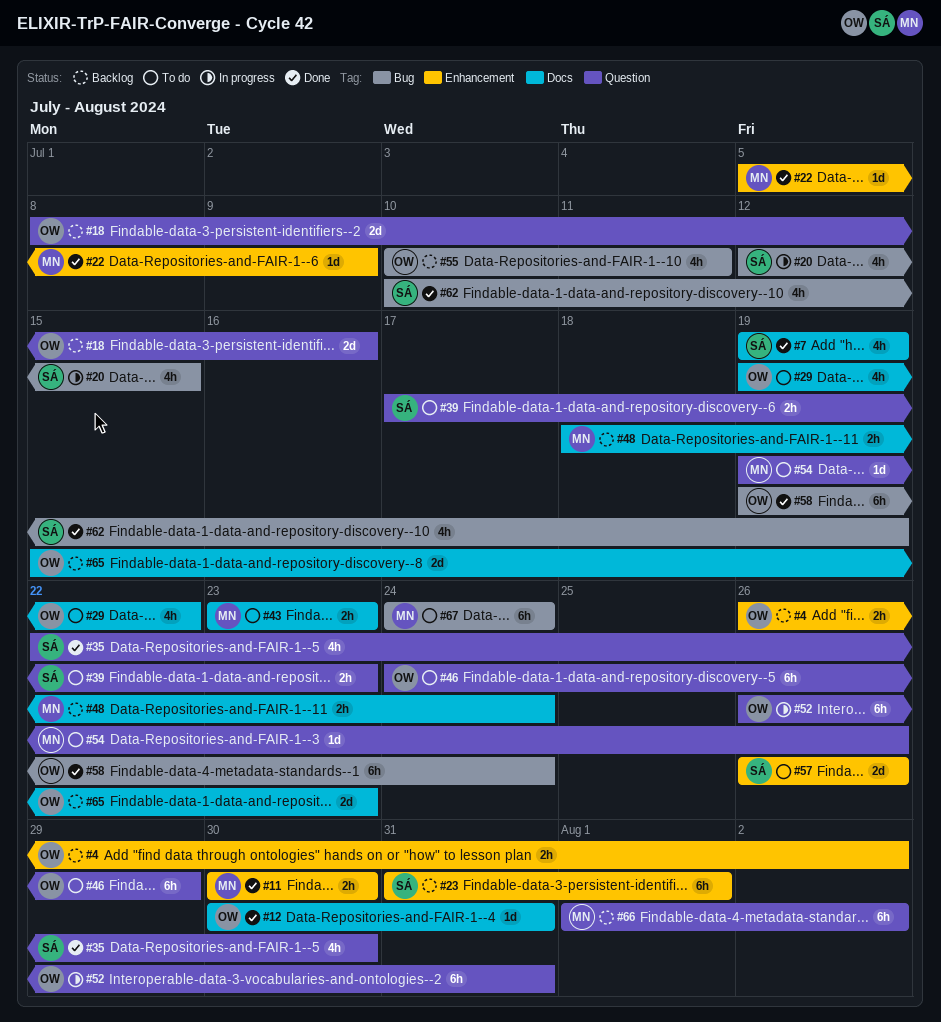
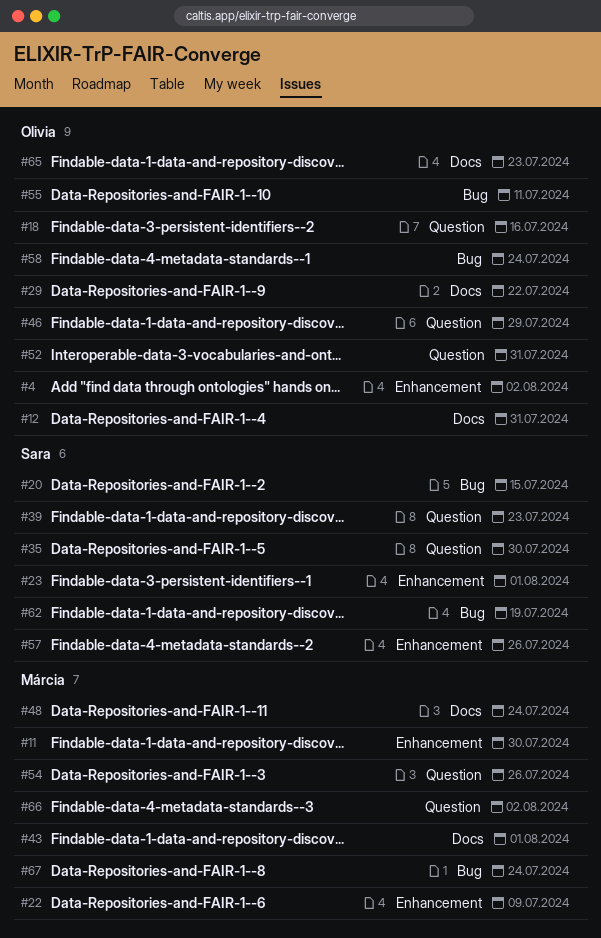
#7: present -> none
#43, due: Jul 23 -> Aug 1

